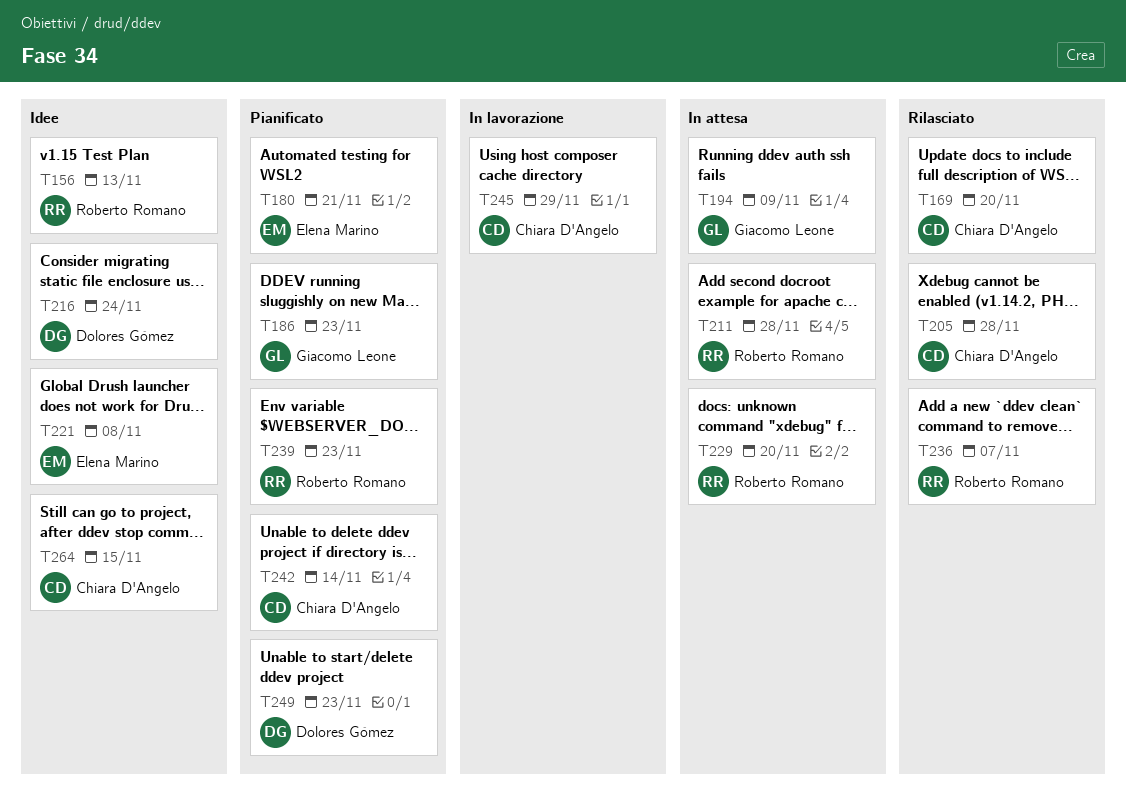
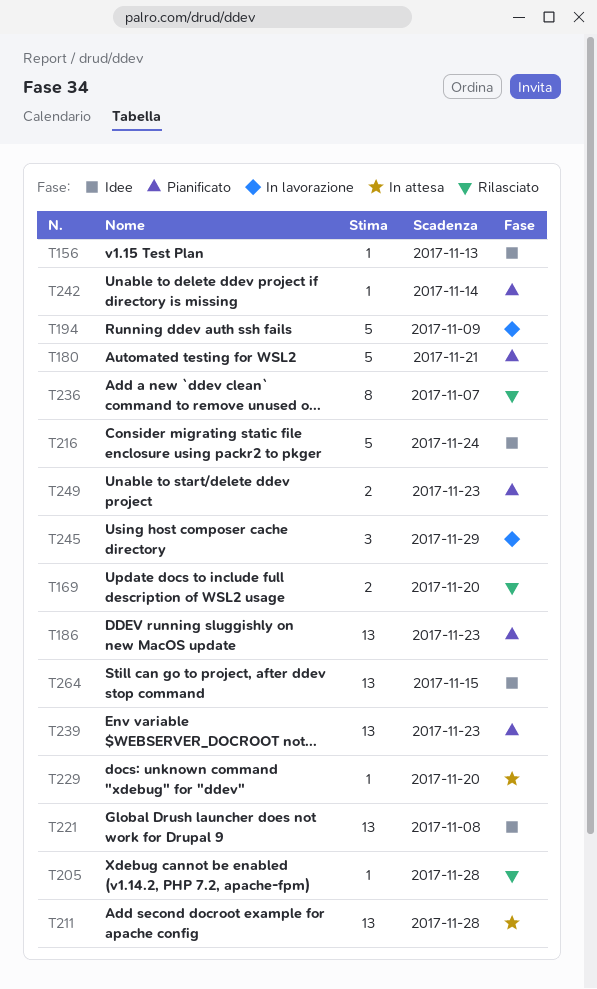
T194, status: In attesa -> In lavorazione

